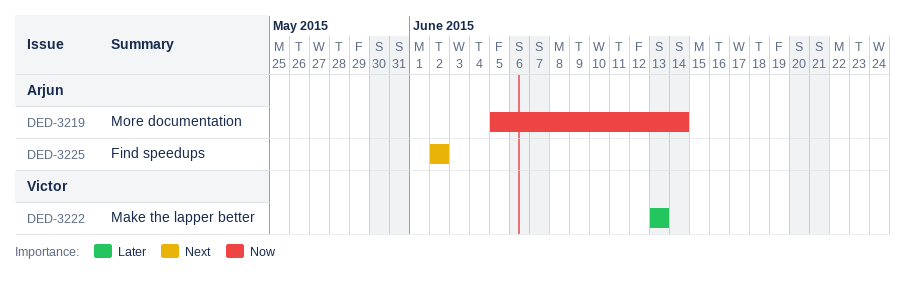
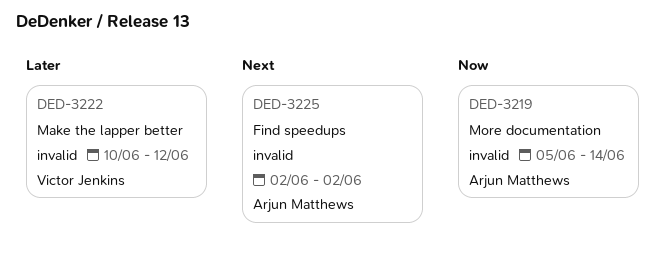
DED-3222, start: Jun 13 -> Jun 10
DED-3222, due: Jun 13 -> Jun 12

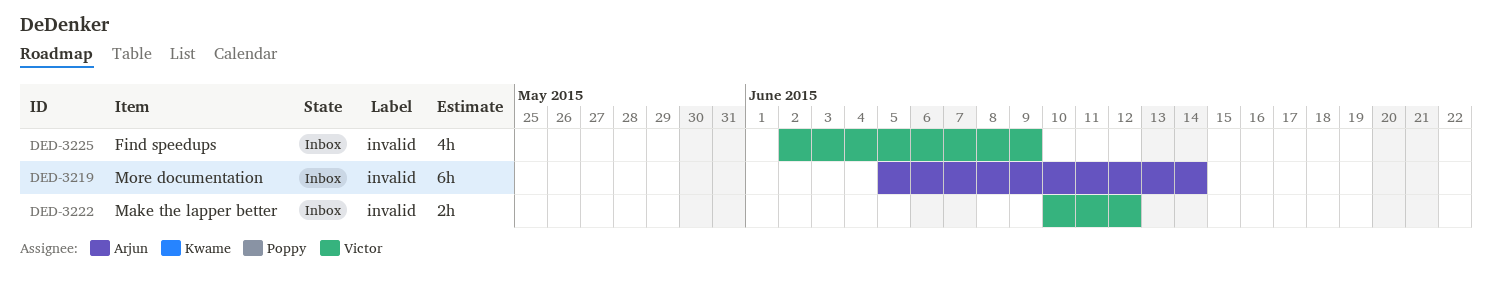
DED-3225, owner: Arjun Matthews -> Victor Jenkins
DED-3225, due: Jun 2 -> Jun 9

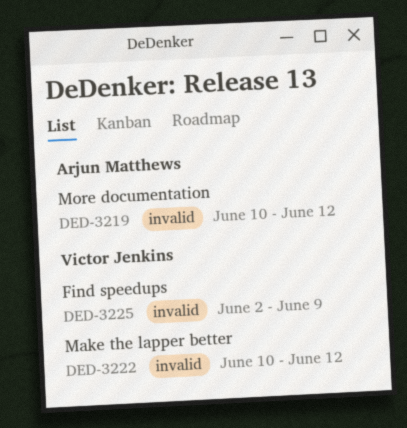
DED-3219, start: Jun 5 -> Jun 10
DED-3219, due: Jun 14 -> Jun 12

